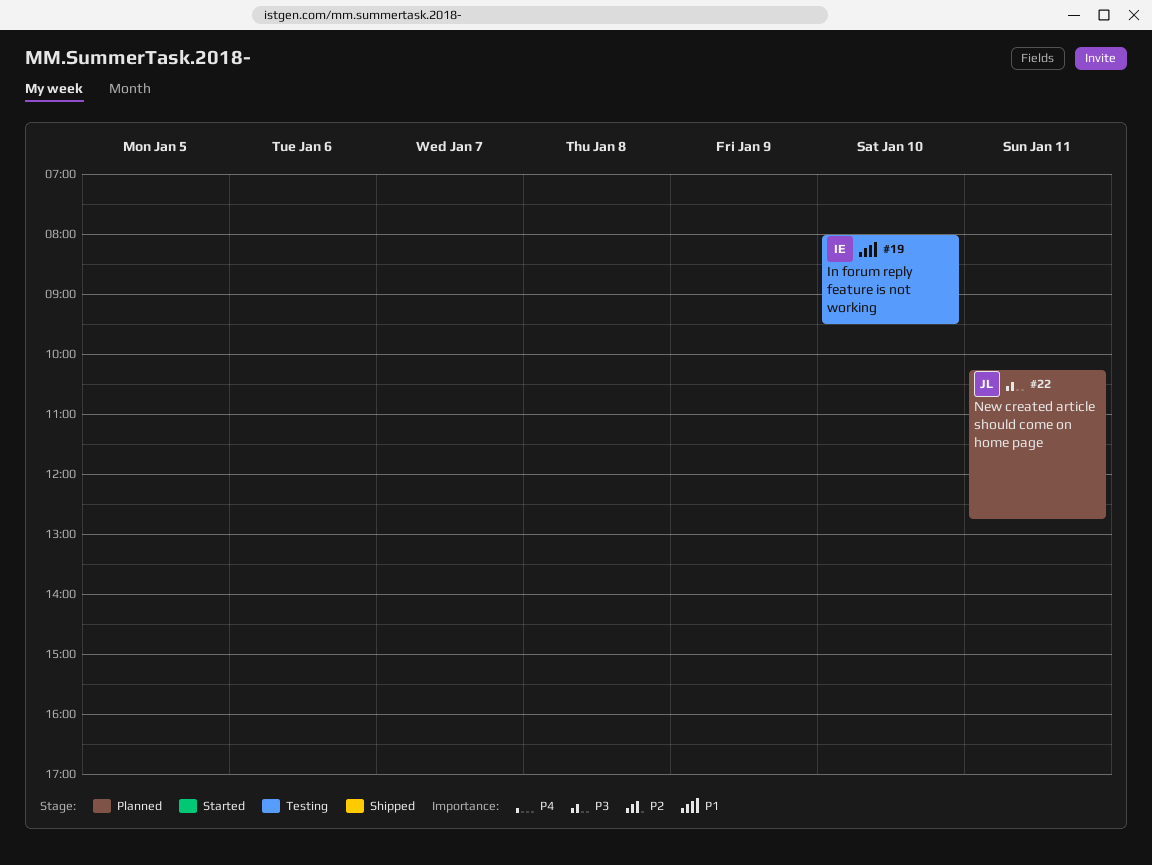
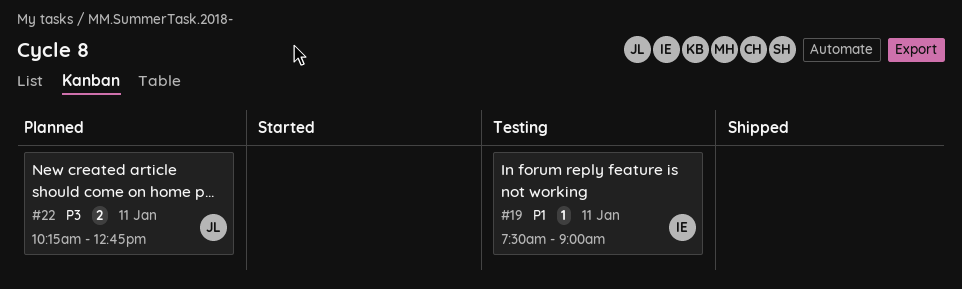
#19, day: Jan 10 -> Jan 11
#19, begins: 08:00 -> 07:30
#19, ends: 09:30 -> 09:00

